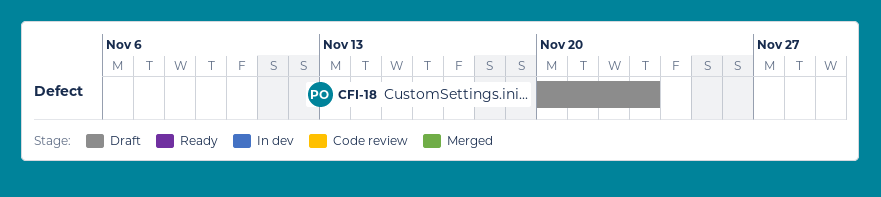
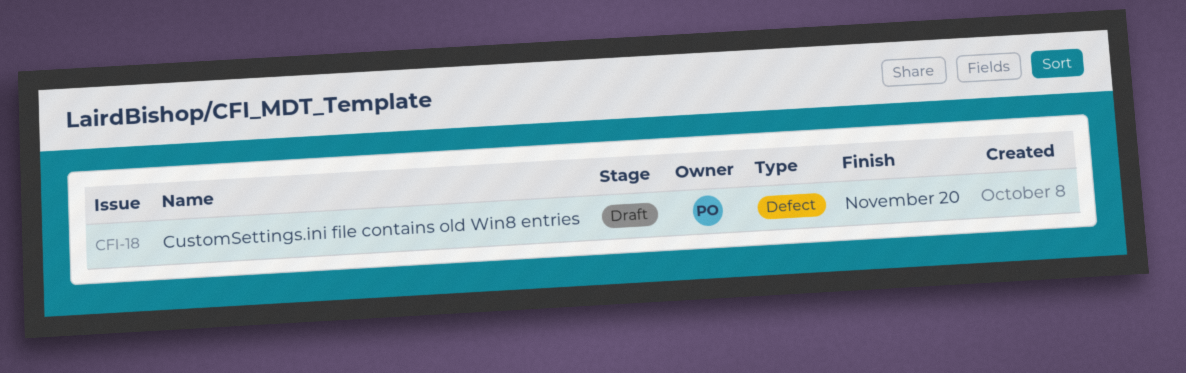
CFI-18, due: Nov 23 -> Nov 20

